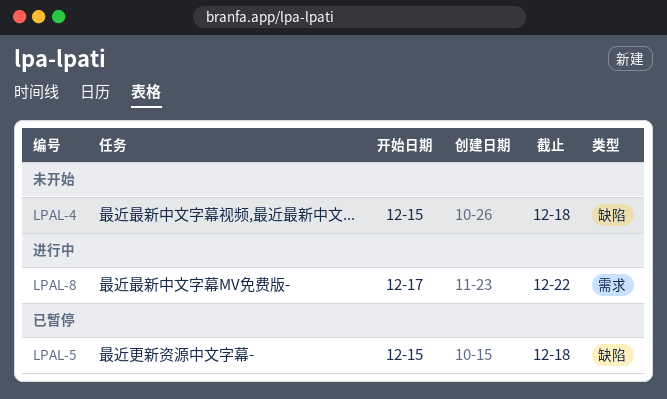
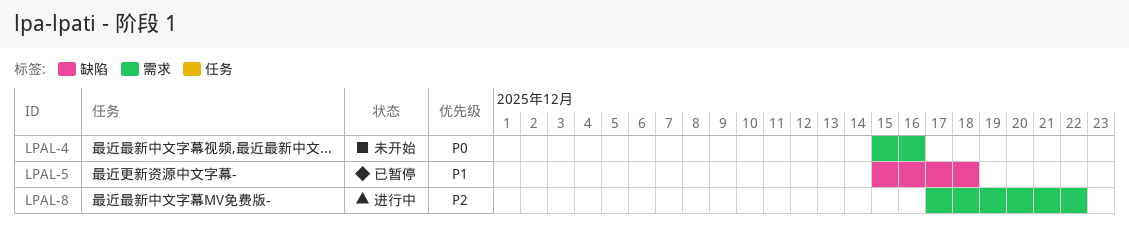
LPAL-4, label: 缺陷 -> 需求
LPAL-4, due: Dec 18 -> Dec 16

